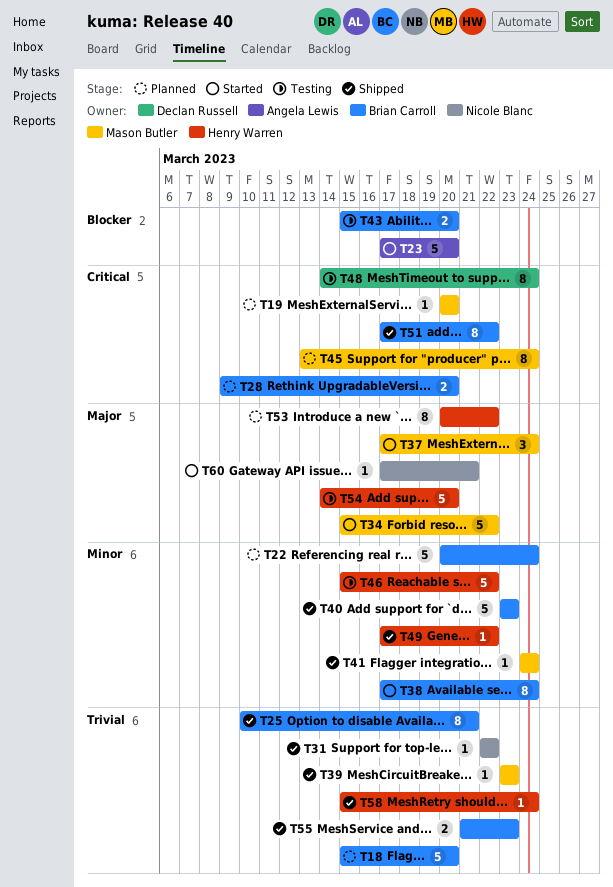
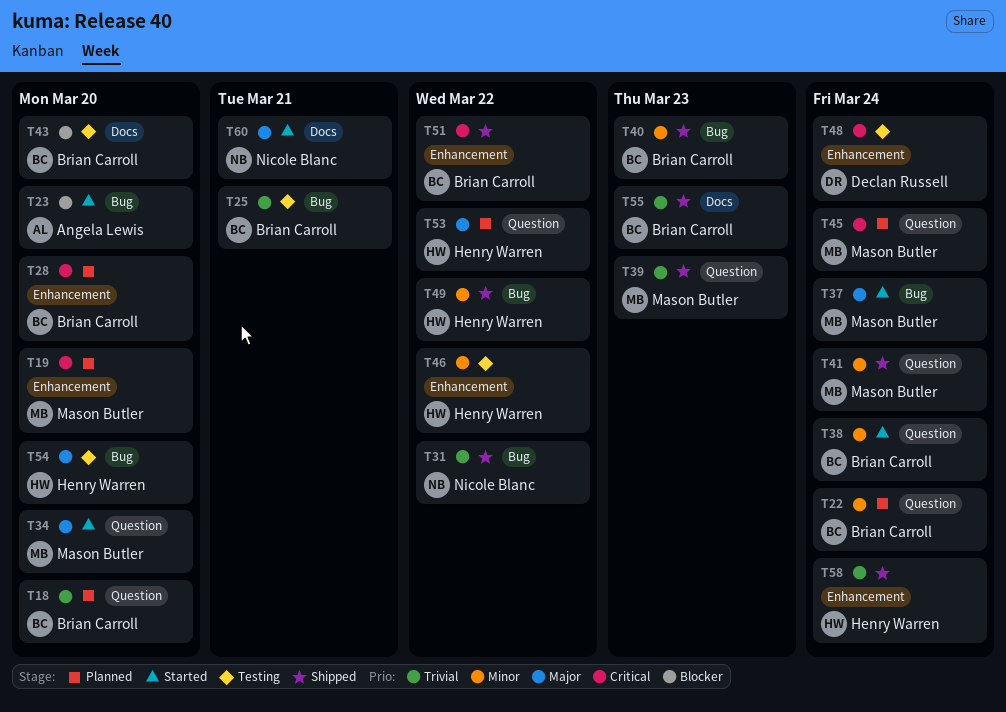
T25, status: Shipped -> Testing
T34, due: Mar 22 -> Mar 20

